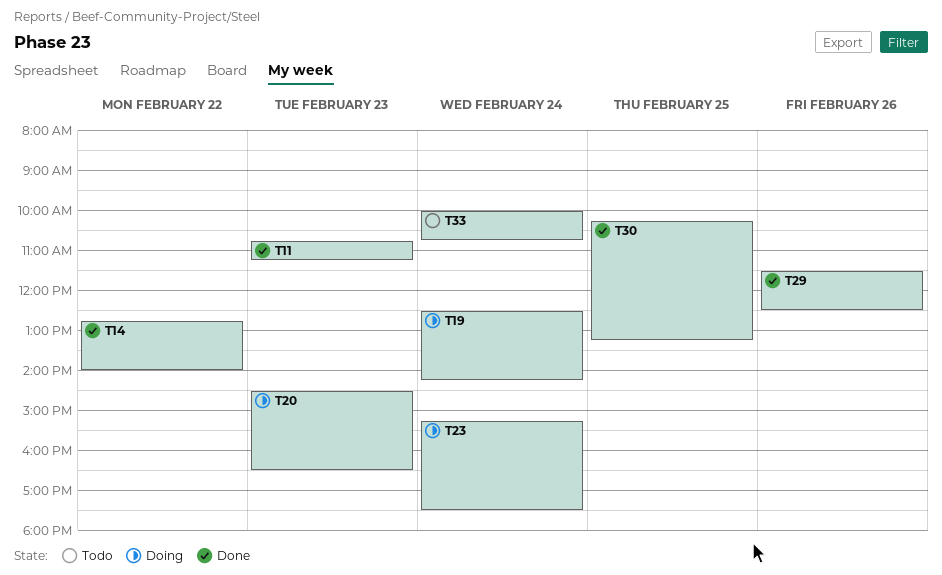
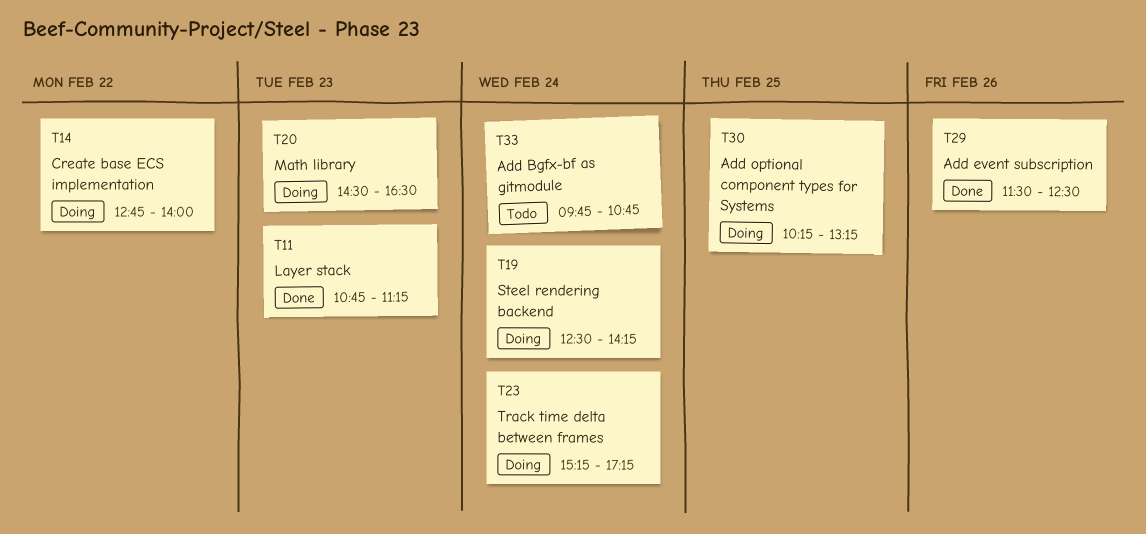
T14, status: Done -> Doing
T23, ends: 17:30 -> 17:15
T30, status: Done -> Doing
T33, begins: 10:00 -> 09:45

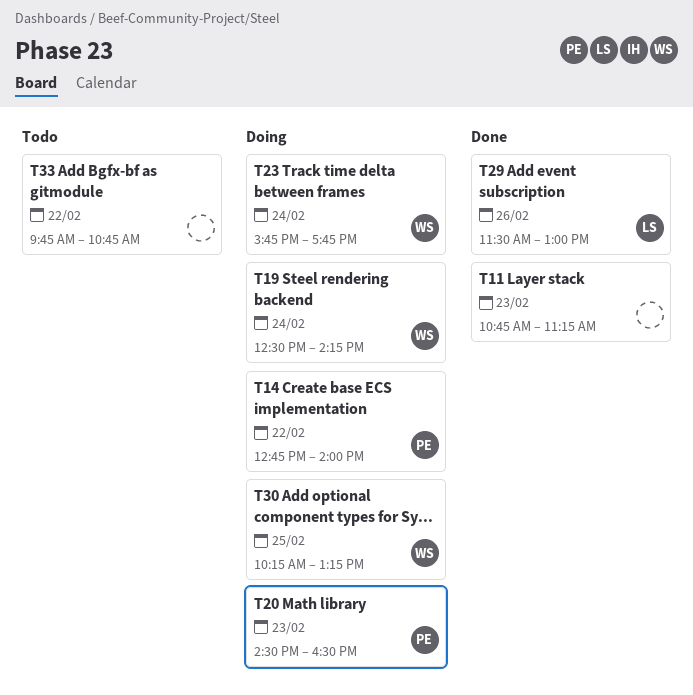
T23, begins: 15:15 -> 15:45
T23, ends: 17:15 -> 17:45
T29, ends: 12:30 -> 13:00
T33, day: Feb 24 -> Feb 22

